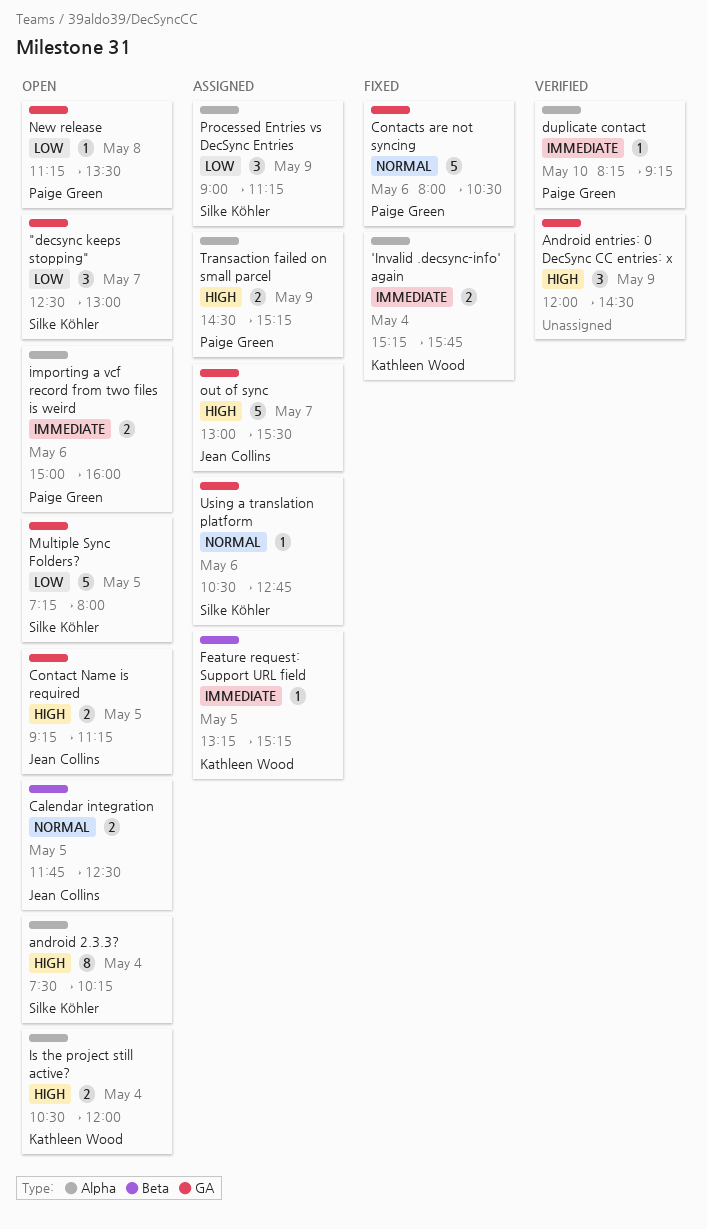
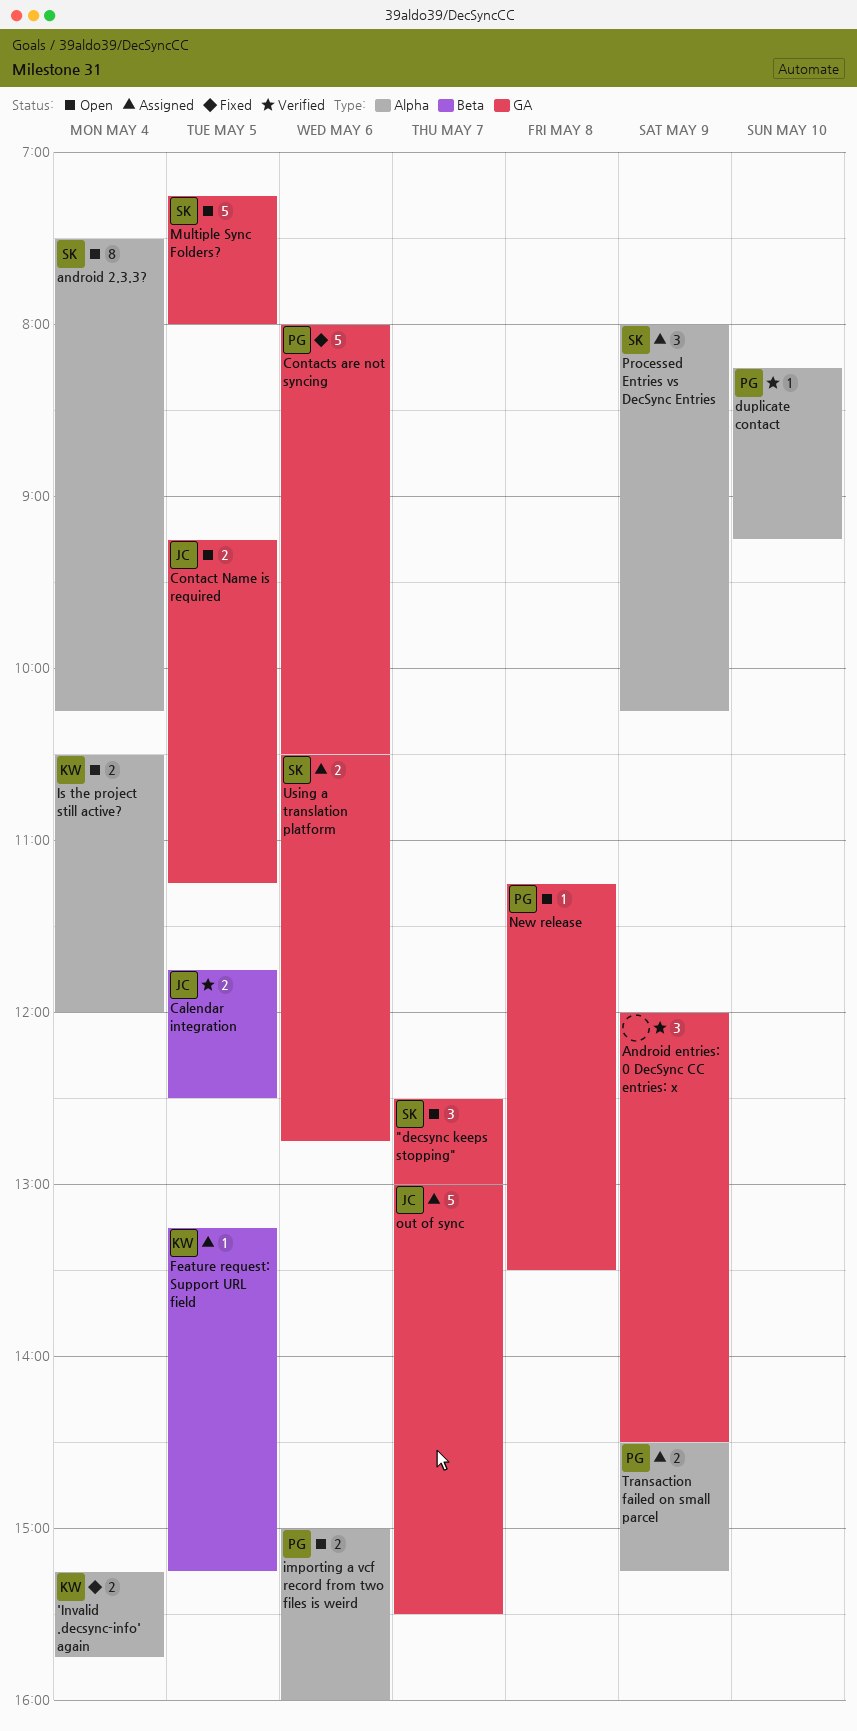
Calendar integration, status: Open -> Verified
Processed Entries vs DecSync Entries, begins: 09:00 -> 08:00
Processed Entries vs DecSync Entries, ends: 11:15 -> 10:15
Using a translation platform, estimate: 1 -> 2

